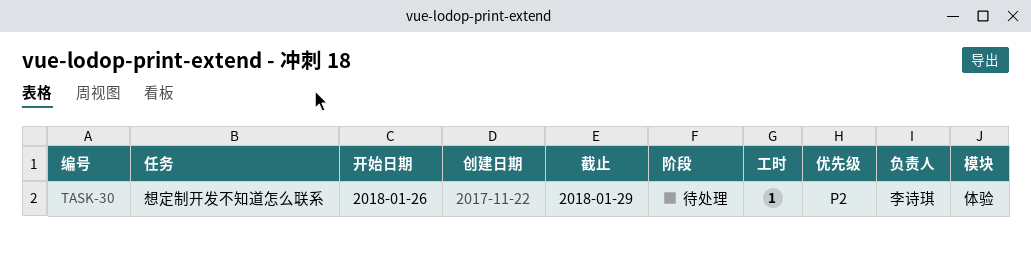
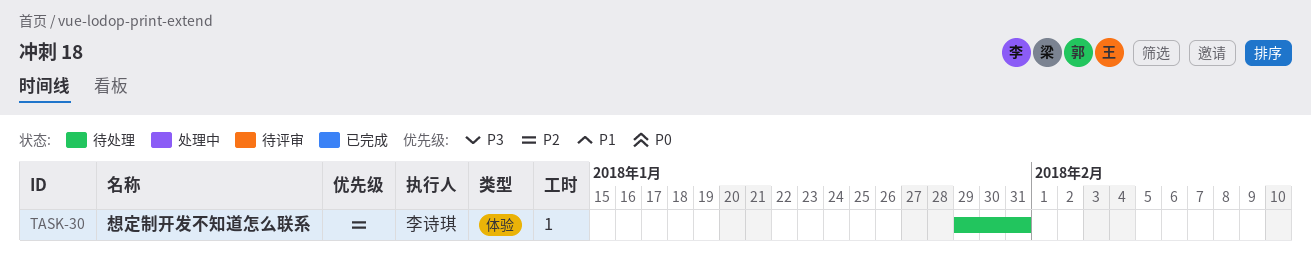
TASK-30, start: Jan 26 -> Jan 29
TASK-30, due: Jan 29 -> Jan 31

